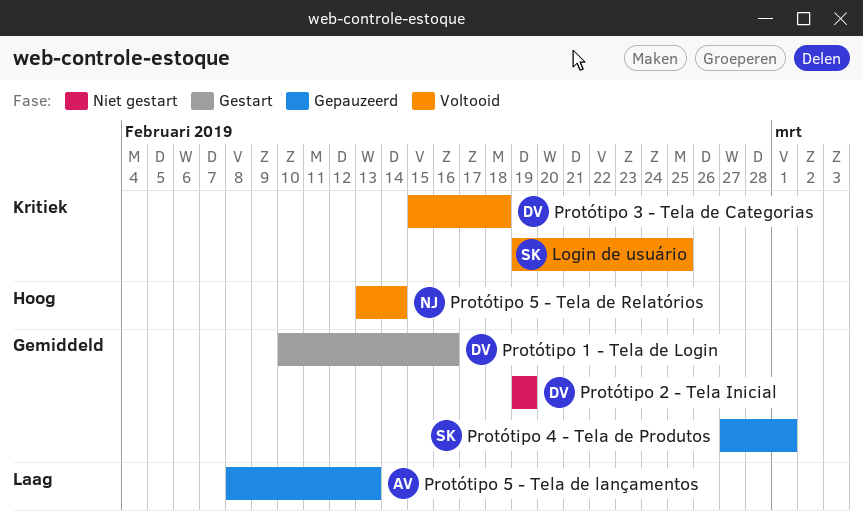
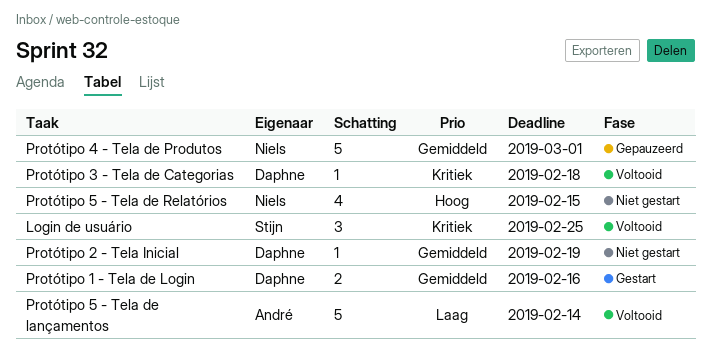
Protótipo 4 - Tela de Produtos, owner: Stijn -> Niels
Protótipo 5 - Tela de lançamentos, status: Gepauzeerd -> Voltooid
Protótipo 5 - Tela de lançamentos, due: Feb 13 -> Feb 14
Protótipo 5 - Tela de Relatórios, status: Voltooid -> Niet gestart
Protótipo 5 - Tela de Relatórios, due: Feb 14 -> Feb 15

